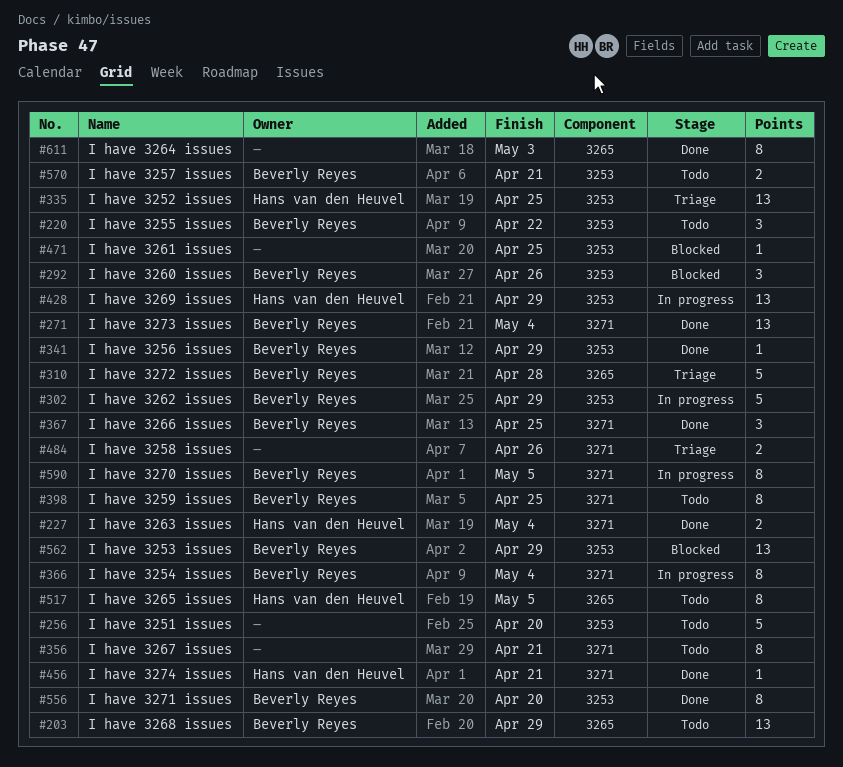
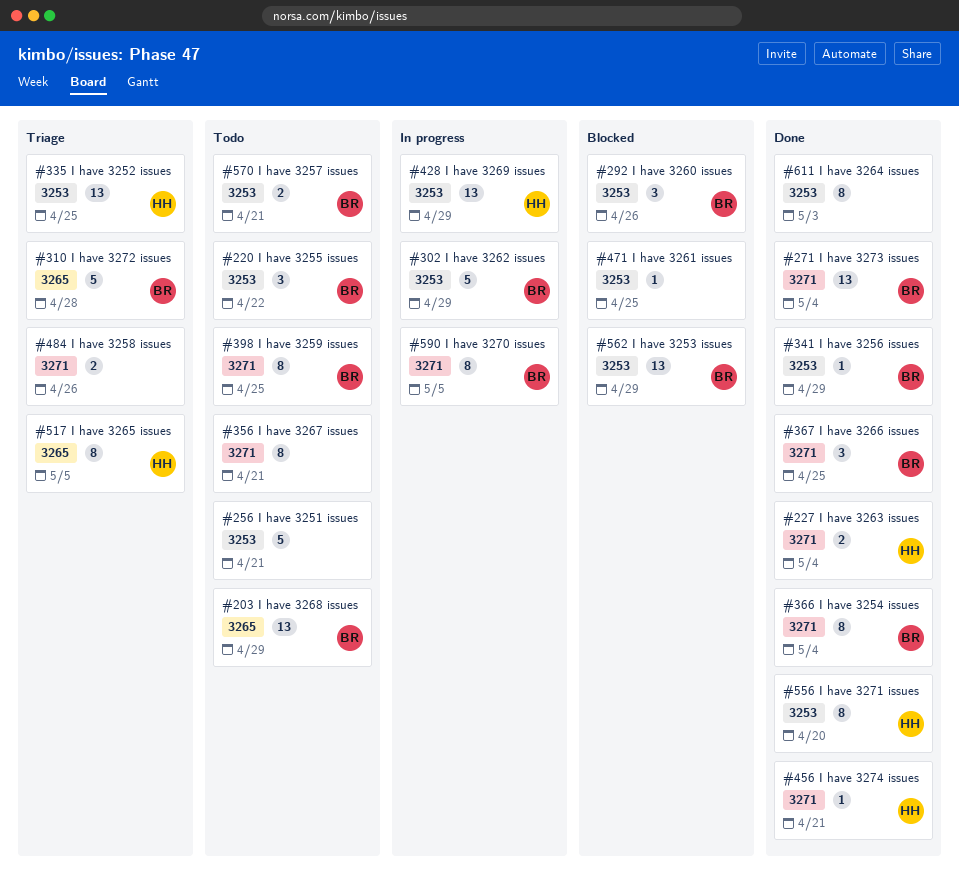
#256, due: Apr 20 -> Apr 21
#366, status: In progress -> Done
#517, status: Todo -> Triage
#556, owner: Beverly Reyes -> Hans van den Heuvel
#611, label: 3265 -> 3253

